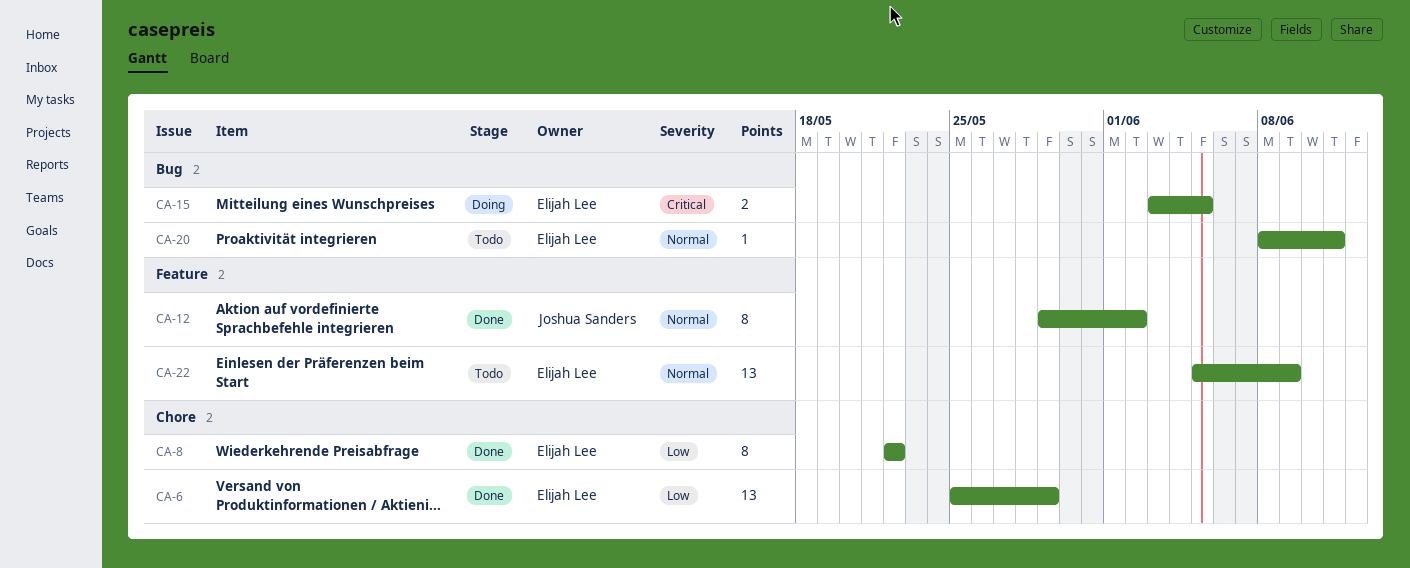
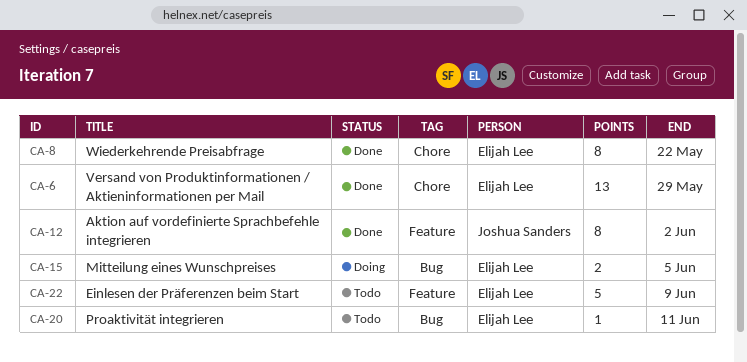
CA-22, estimate: 13 -> 5

